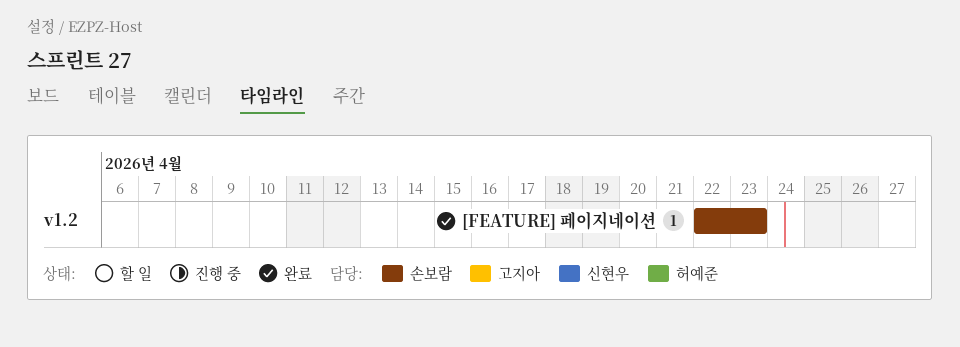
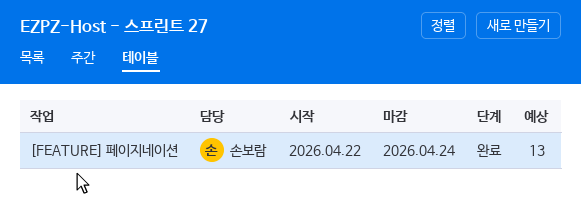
[FEATURE] 페이지네이션, estimate: 1 -> 13
[FEATURE] 페이지네이션, due: Apr 23 -> Apr 24

